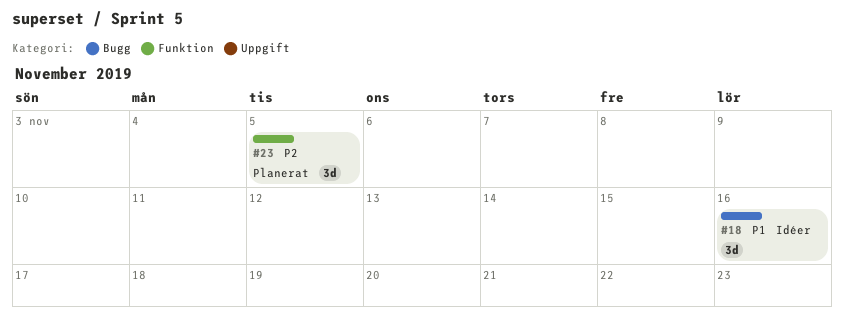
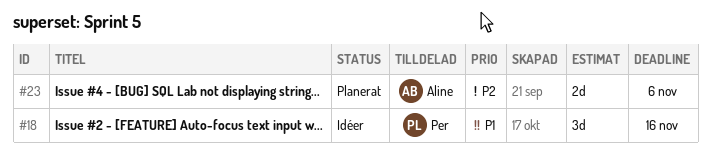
#23, estimate: 3d -> 2d
#23, due: Nov 5 -> Nov 6

